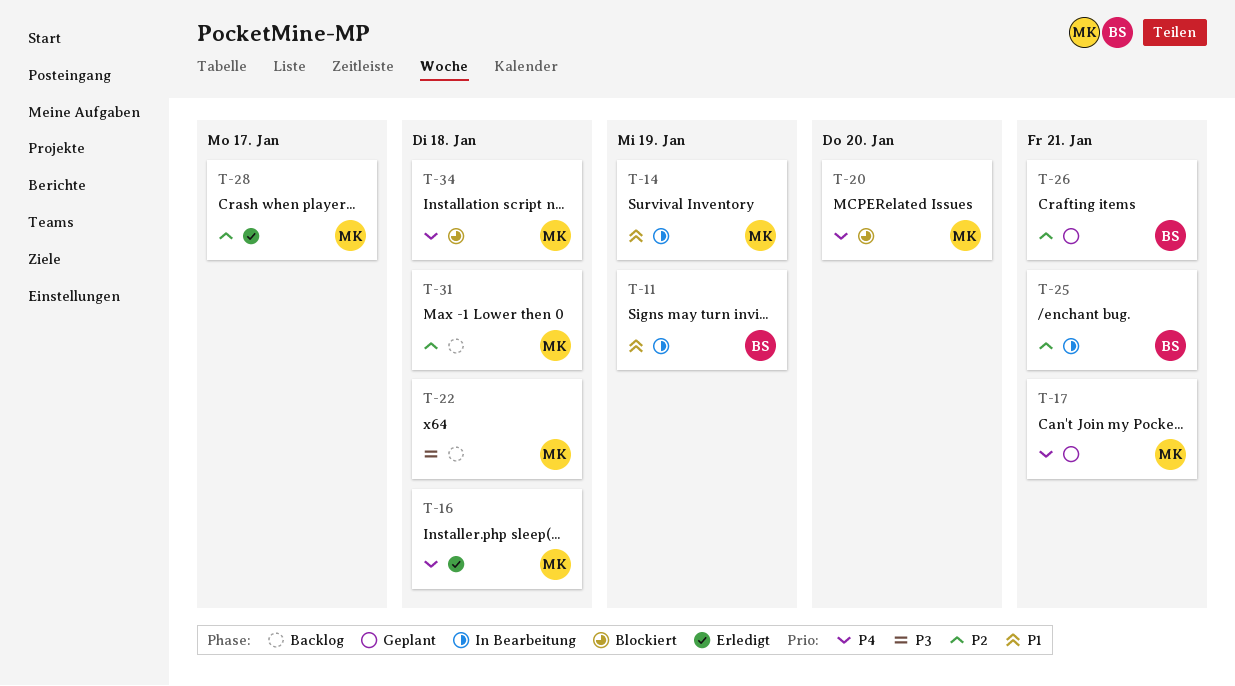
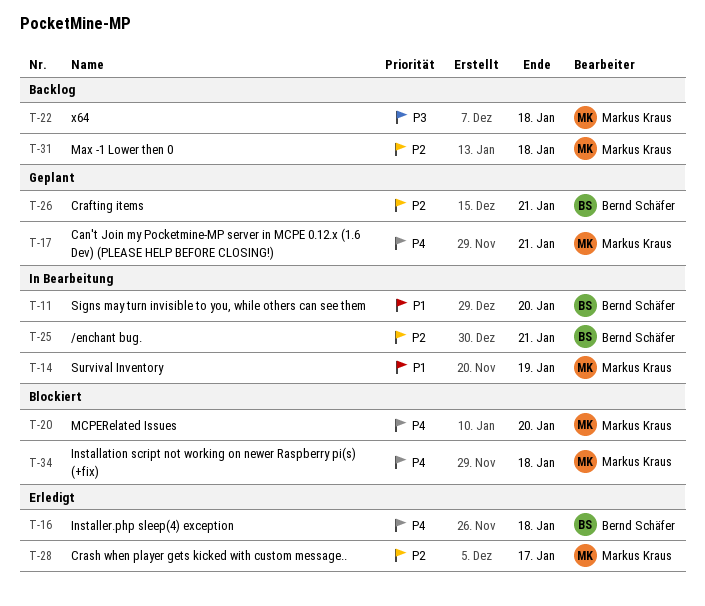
T-11, due: Jan 19 -> Jan 20
T-16, owner: Markus Kraus -> Bernd Schäfer

